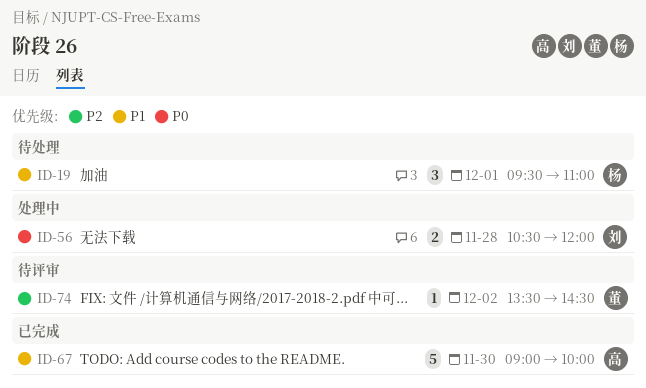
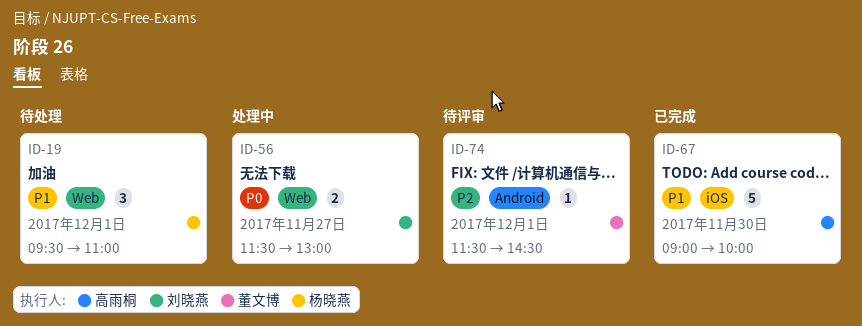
ID-56, day: Nov 28 -> Nov 27
ID-56, begins: 10:30 -> 11:30
ID-56, ends: 12:00 -> 13:00
ID-74, day: Dec 2 -> Dec 1
ID-74, begins: 13:30 -> 11:30

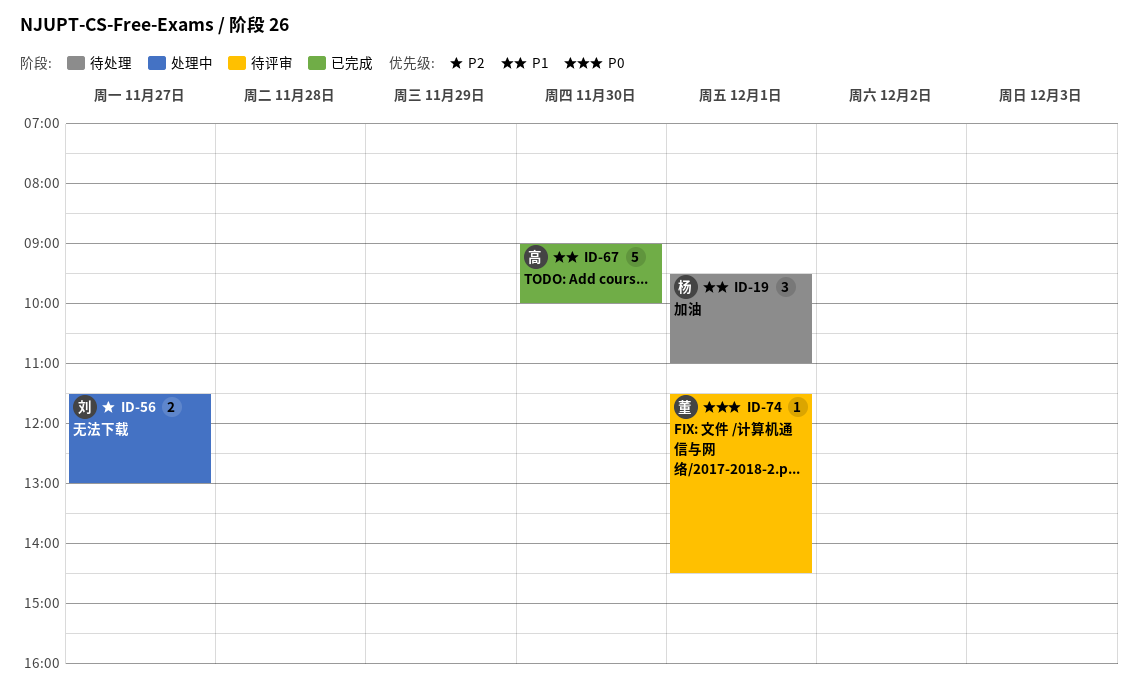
ID-56, priority: P0 -> P2
ID-74, priority: P2 -> P0

